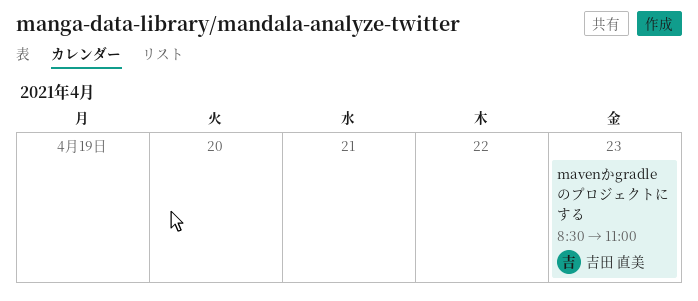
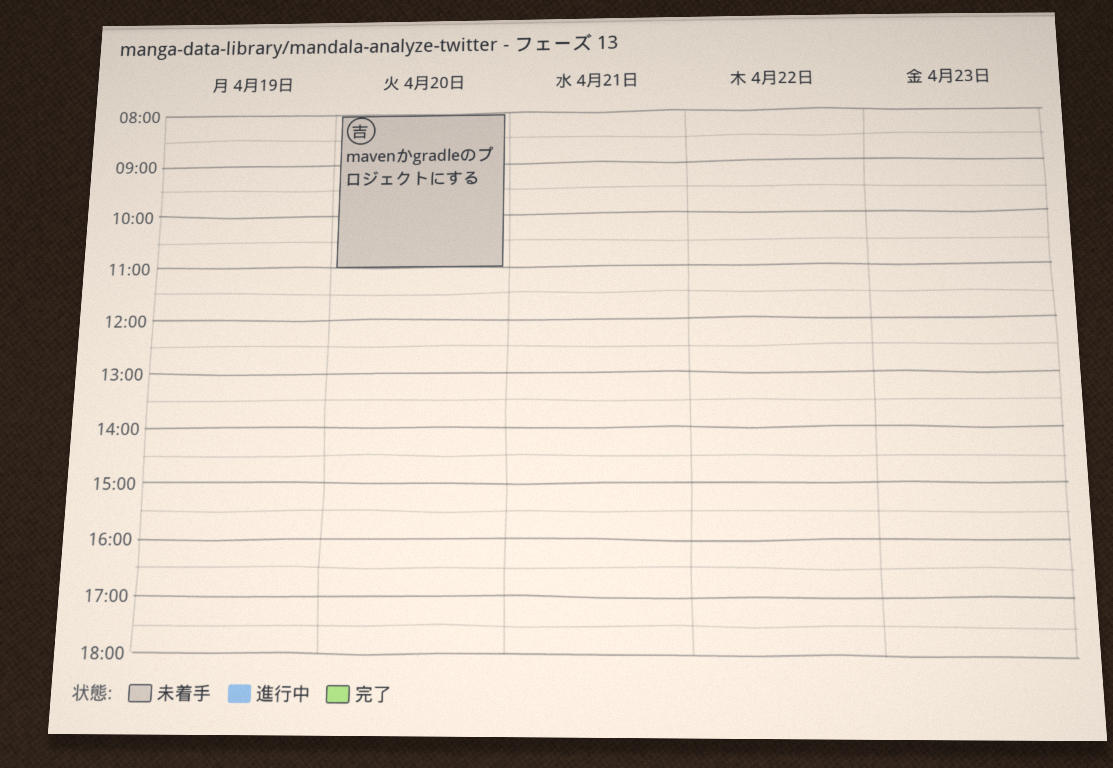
mavenかgradleのプロジェクトにする, day: Apr 23 -> Apr 20
mavenかgradleのプロジェクトにする, begins: 08:30 -> 08:00

